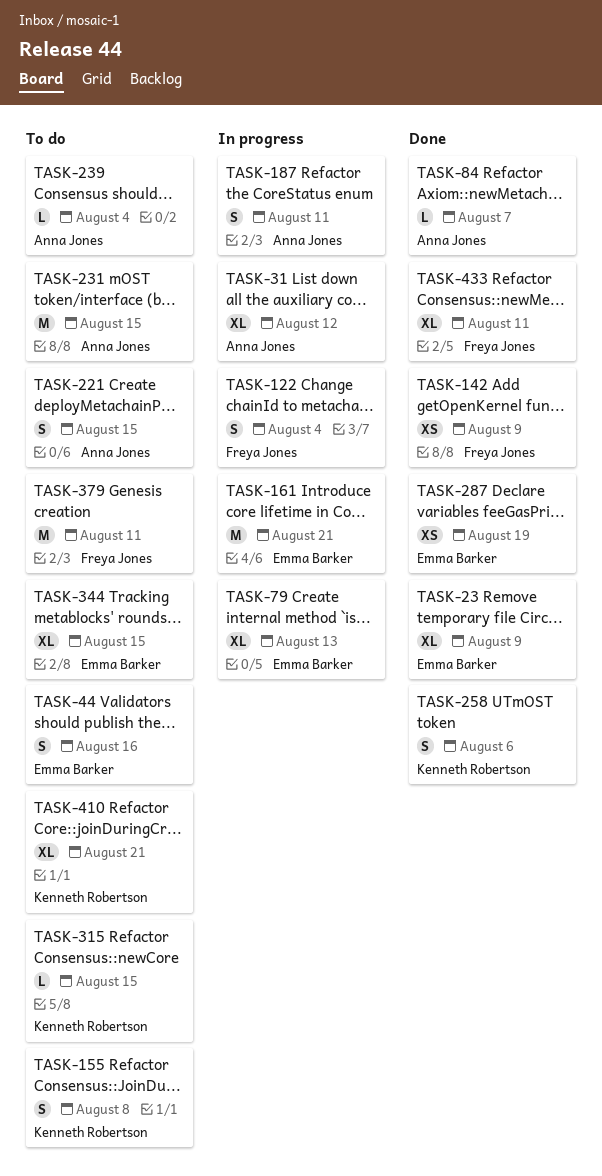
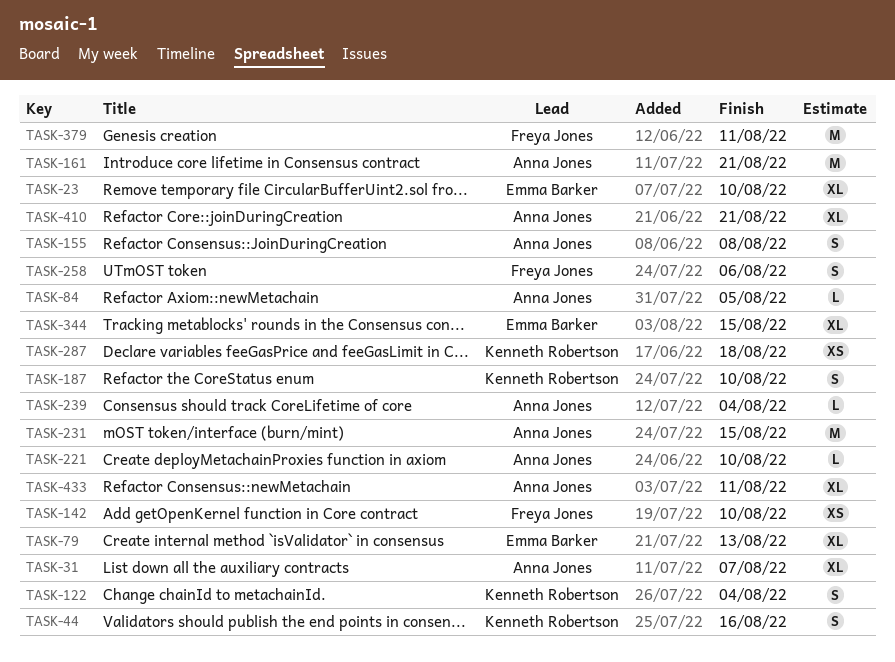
TASK-23, due: Aug 9 -> Aug 10
TASK-31, due: Aug 12 -> Aug 7
TASK-44, owner: Emma Barker -> Kenneth Robertson
TASK-84, due: Aug 7 -> Aug 5
TASK-122, owner: Freya Jones -> Kenneth Robertson
TASK-142, due: Aug 9 -> Aug 10
TASK-155, owner: Kenneth Robertson -> Anna Jones
TASK-161, owner: Emma Barker -> Anna Jones
TASK-187, owner: Anna Jones -> Kenneth Robertson
TASK-187, due: Aug 11 -> Aug 10
TASK-221, estimate: S -> L
TASK-221, due: Aug 15 -> Aug 10
TASK-258, owner: Kenneth Robertson -> Freya Jones
TASK-287, owner: Emma Barker -> Kenneth Robertson
TASK-287, due: Aug 19 -> Aug 18
TASK-315: present -> none
TASK-410, owner: Kenneth Robertson -> Anna Jones
TASK-433, owner: Freya Jones -> Anna Jones

